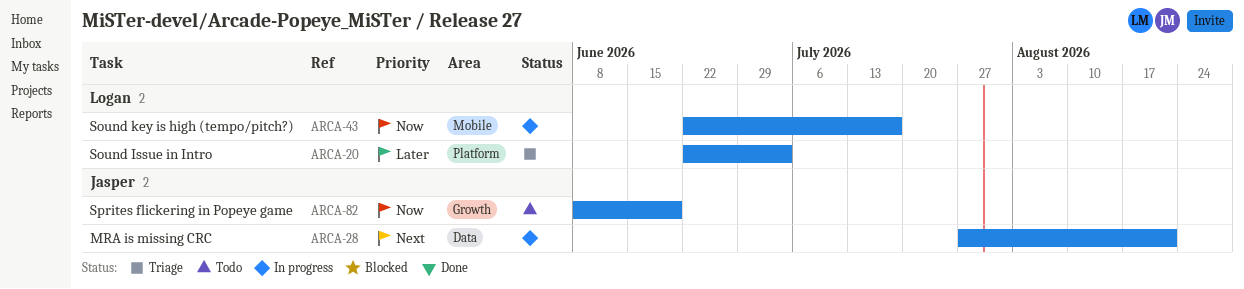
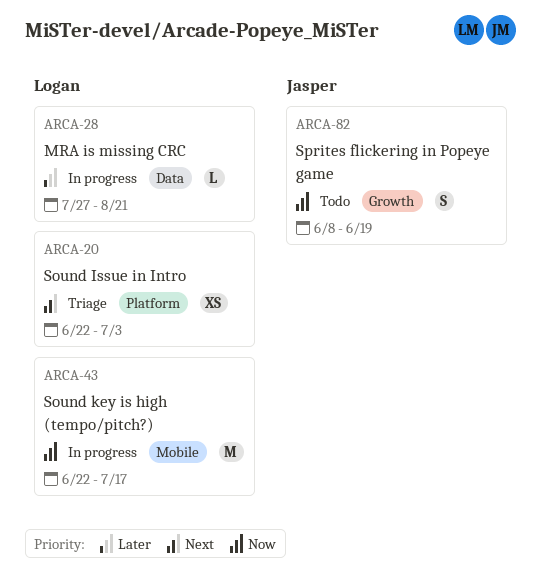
ARCA-20, priority: Later -> Next
ARCA-28, owner: Jasper -> Logan
ARCA-28, priority: Next -> Later

